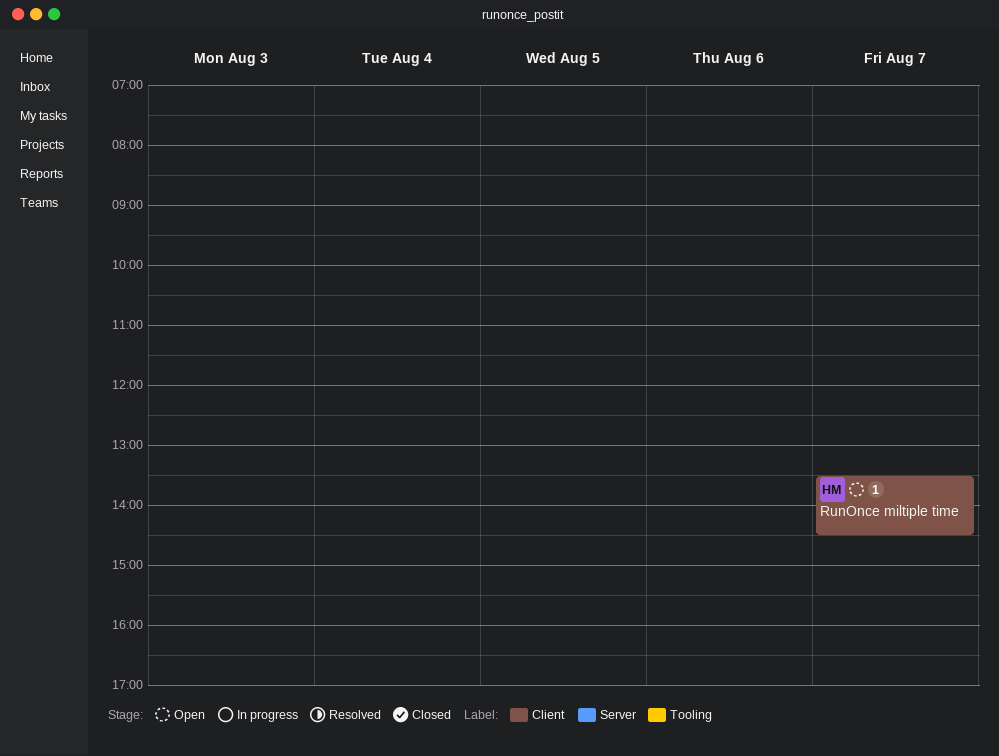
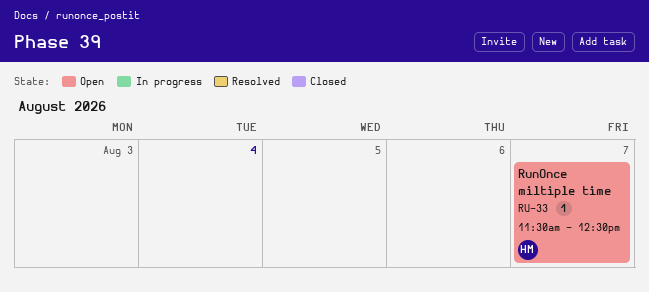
RunOnce miltiple time, begins: 13:30 -> 11:30
RunOnce miltiple time, ends: 14:30 -> 12:30

